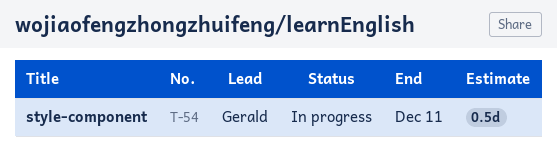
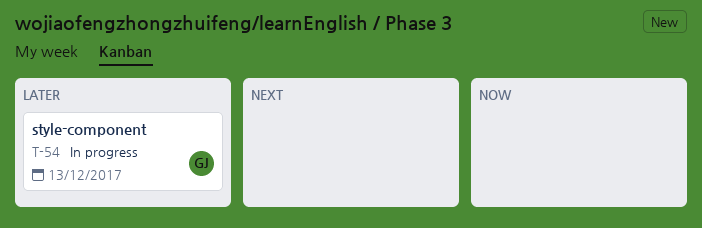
T-54, due: Dec 11 -> Dec 13

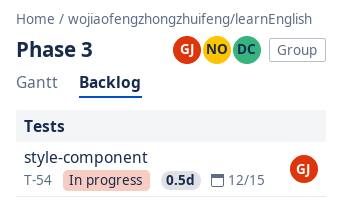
T-54, due: Dec 13 -> Dec 15

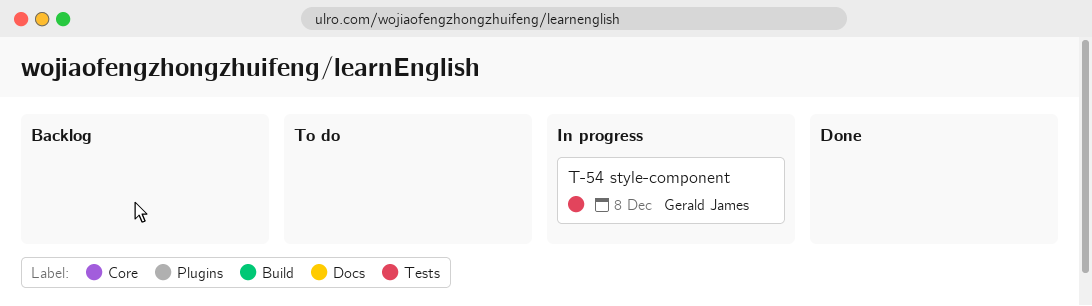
T-54, due: Dec 15 -> Dec 8

